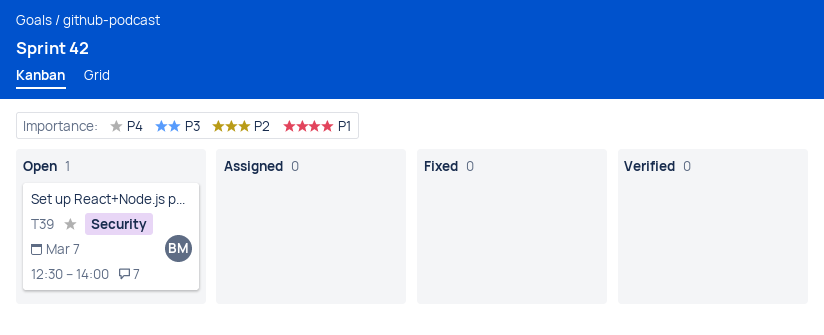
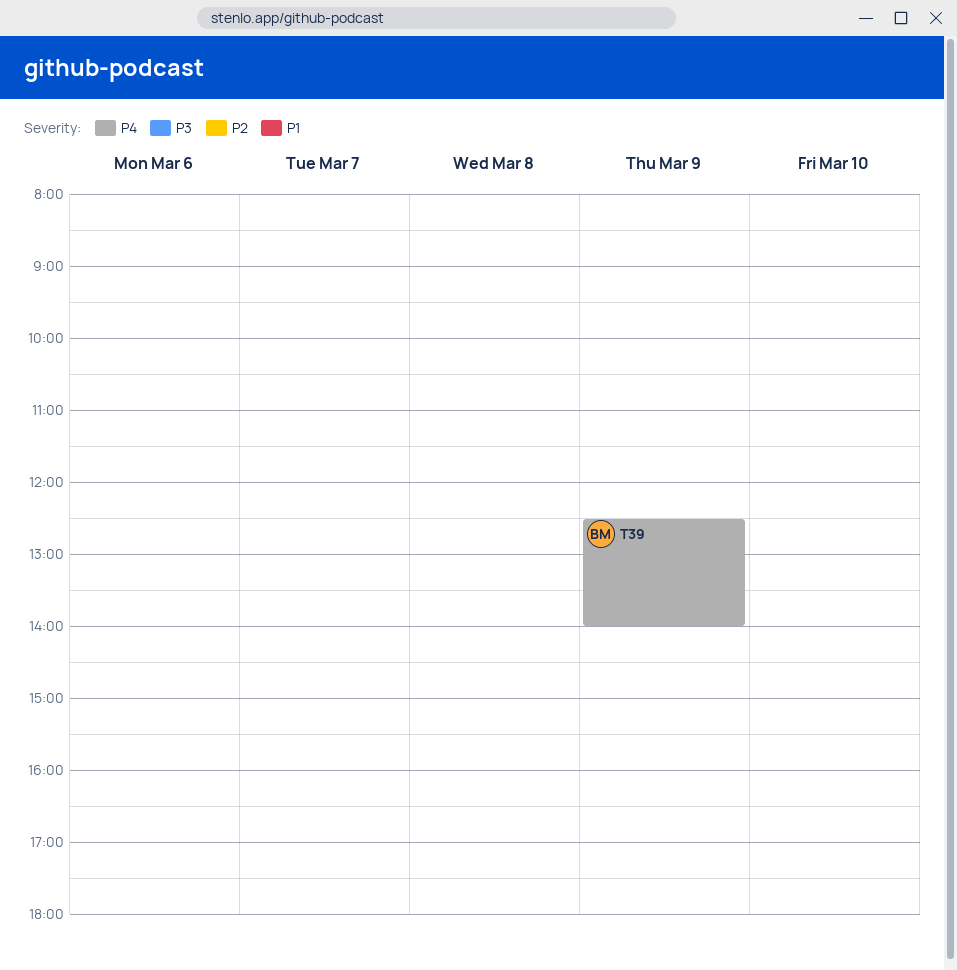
T39, day: Mar 7 -> Mar 9

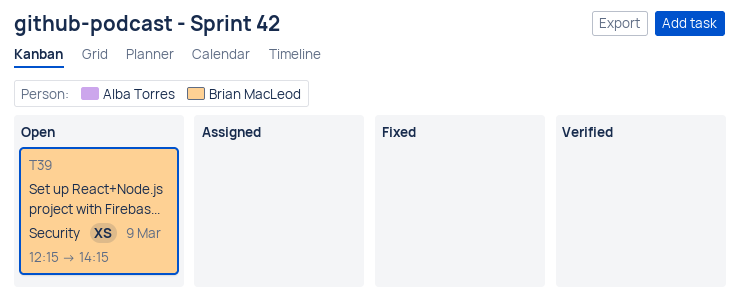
T39, begins: 12:30 -> 12:15
T39, ends: 14:00 -> 14:15

